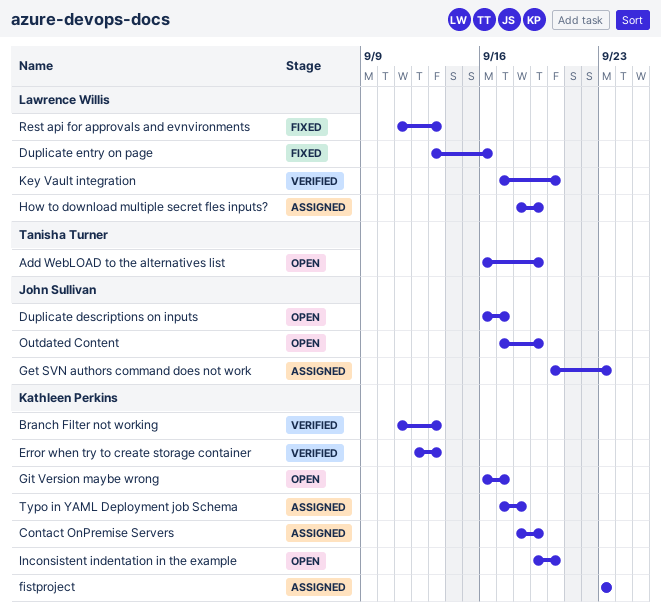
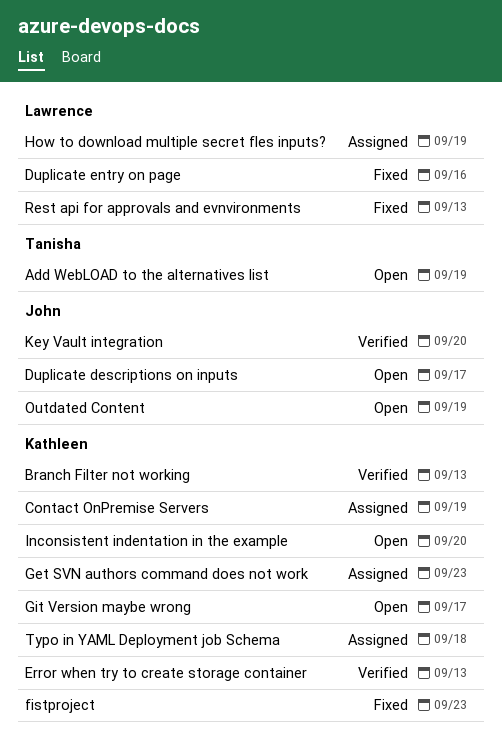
fistproject, status: Assigned -> Fixed
Get SVN authors command does not work, owner: John Sullivan -> Kathleen Perkins
Key Vault integration, owner: Lawrence Willis -> John Sullivan

